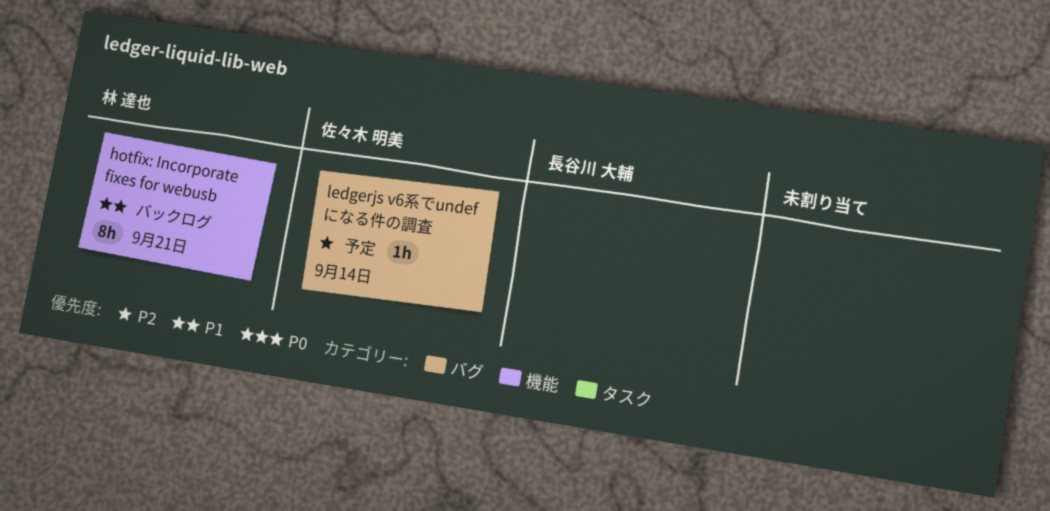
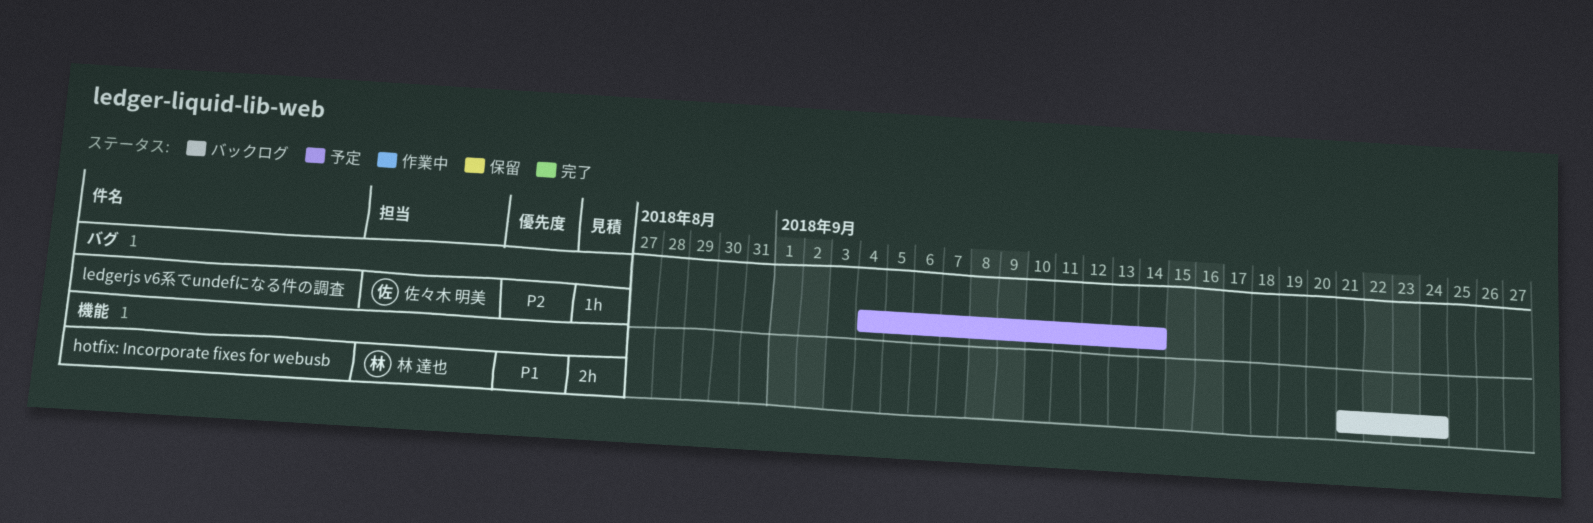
hotfix: Incorporate fixes for webusb, estimate: 8h -> 2h
hotfix: Incorporate fixes for webusb, due: Sep 21 -> Sep 24

